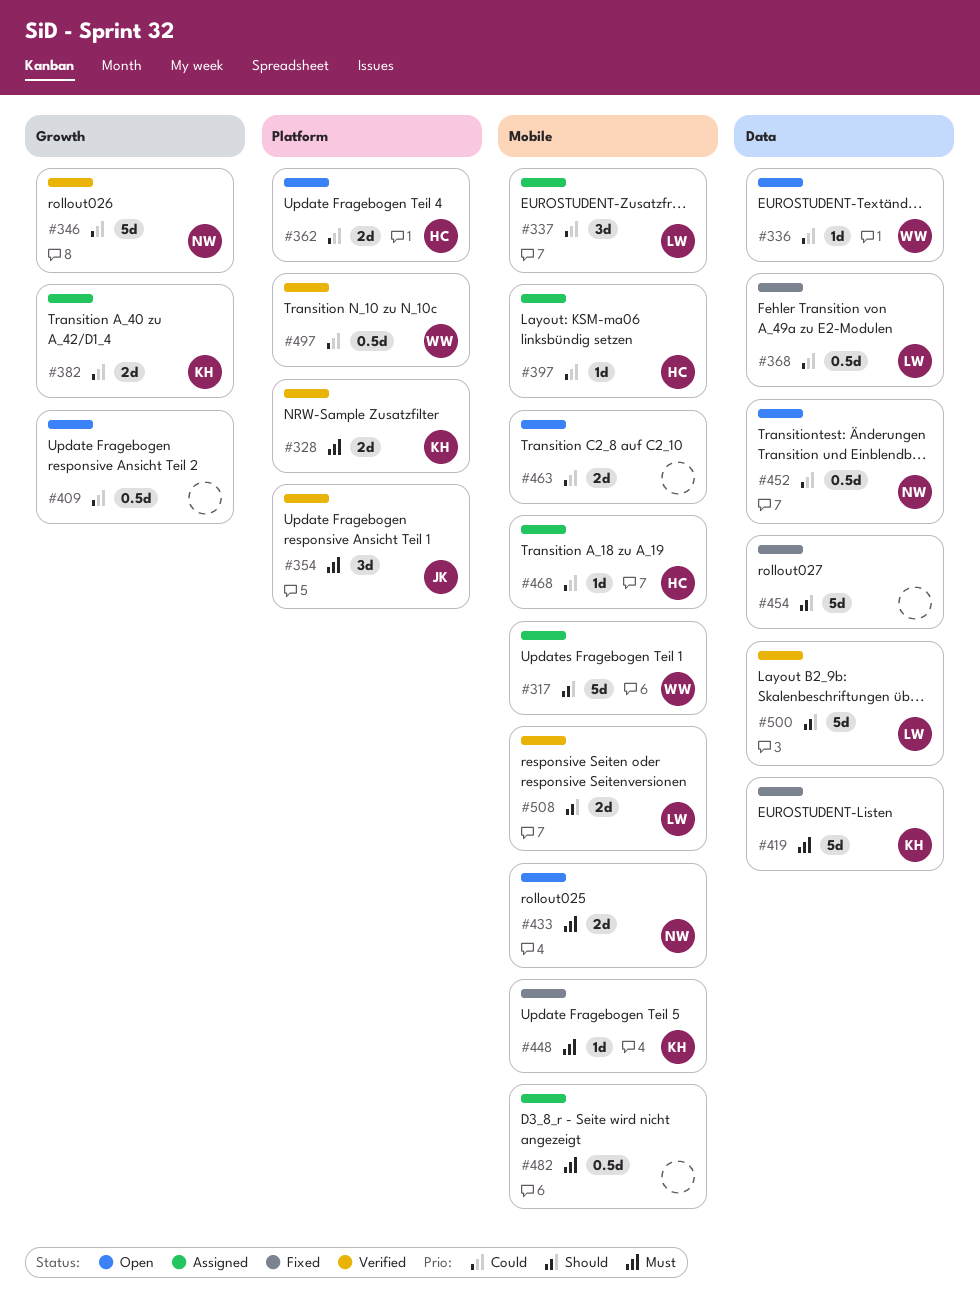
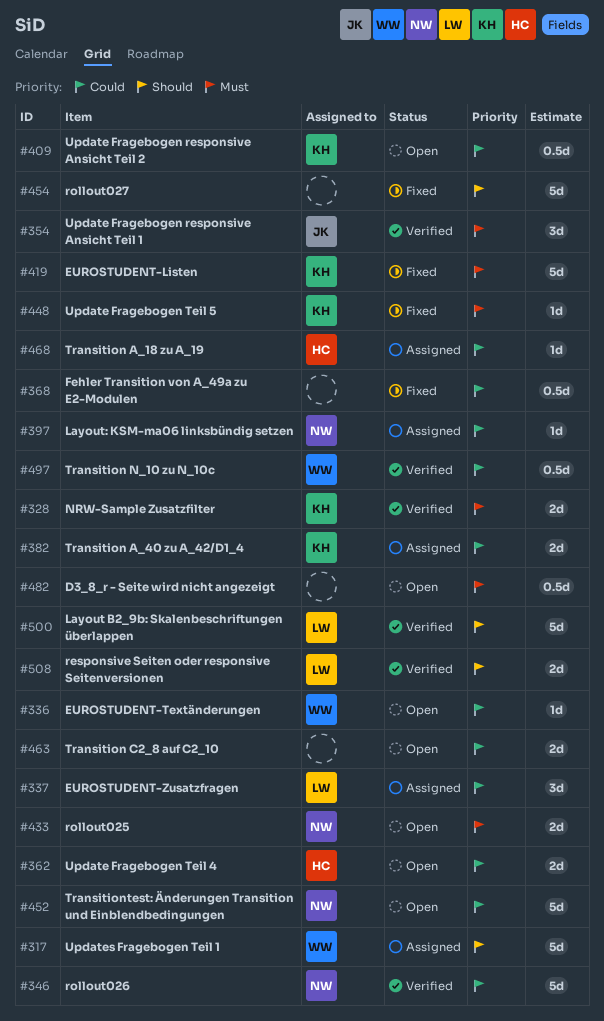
#368, owner: LW -> none
#397, owner: HC -> NW
#409, owner: none -> KH
#452, estimate: 0.5d -> 5d
#482, status: Assigned -> Open

